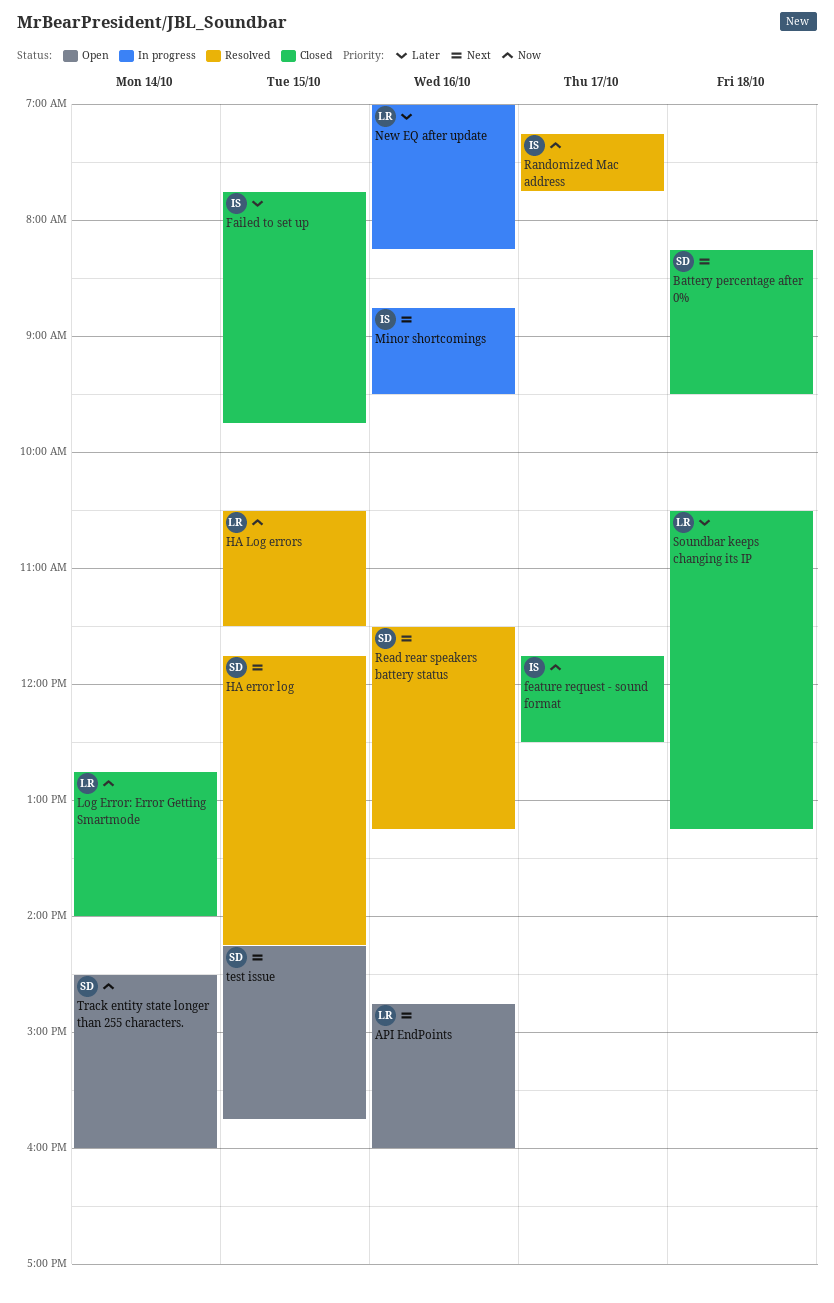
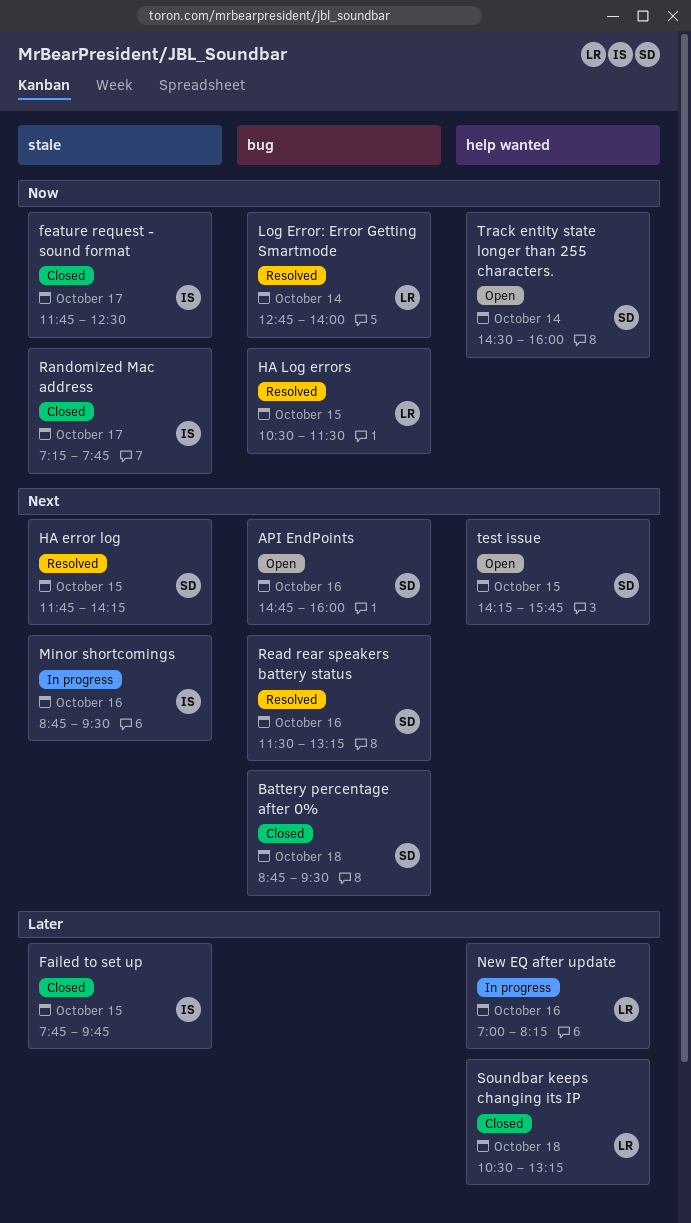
API EndPoints, owner: LR -> SD
Battery percentage after 0%, begins: 08:15 -> 08:45
Log Error: Error Getting Smartmode, status: Closed -> Resolved
Randomized Mac address, status: Resolved -> Closed

